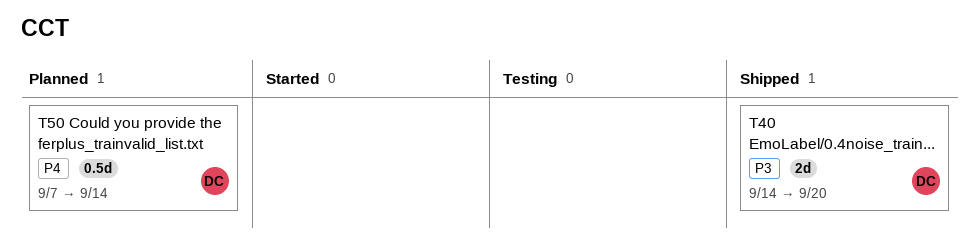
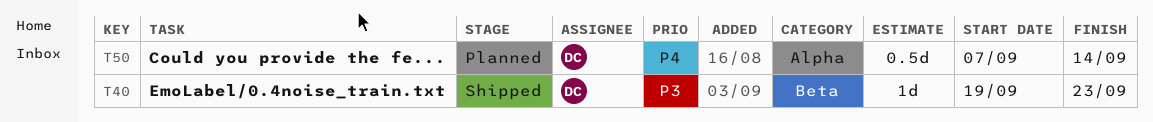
T40, estimate: 2d -> 1d
T40, start: Sep 14 -> Sep 19
T40, due: Sep 20 -> Sep 23

